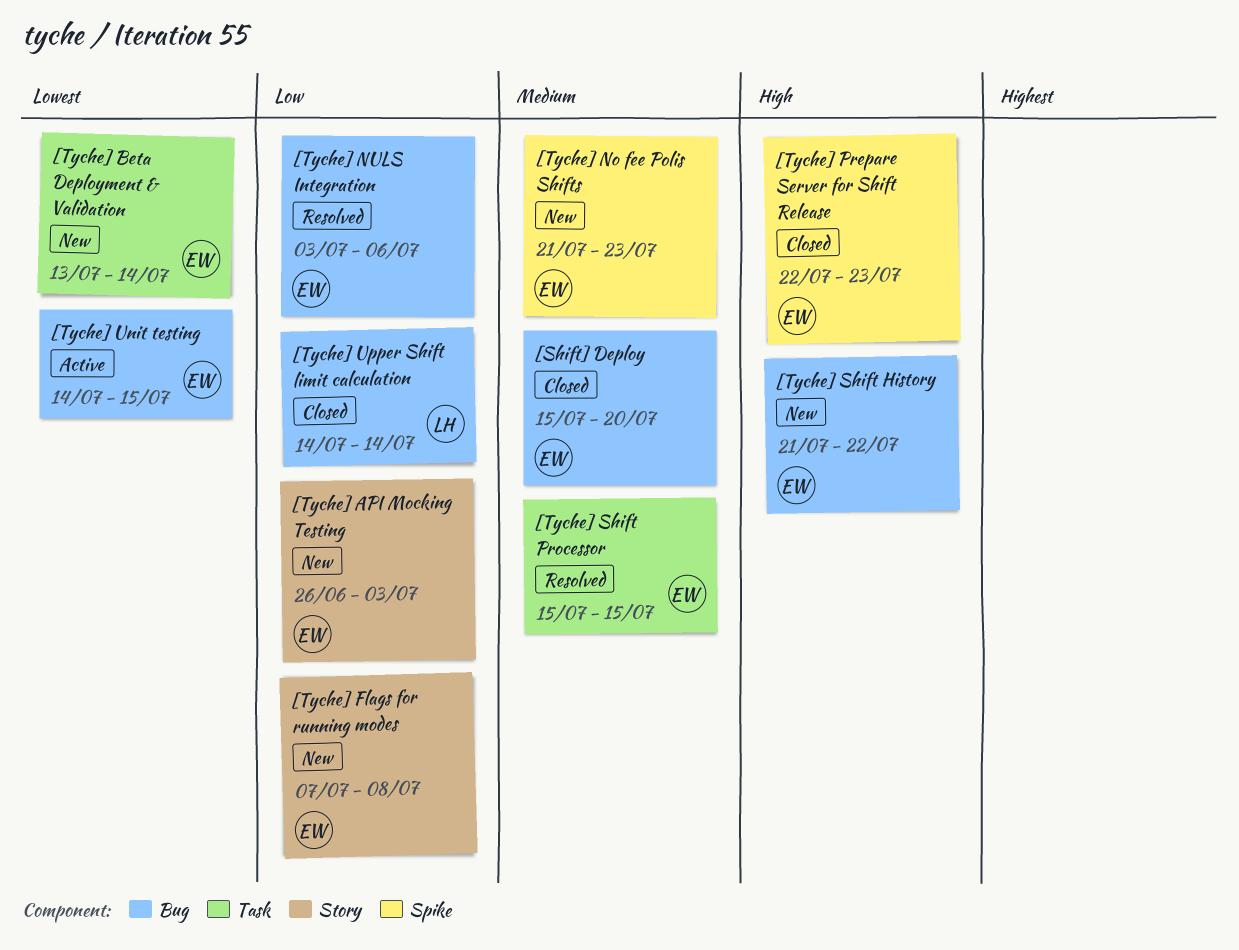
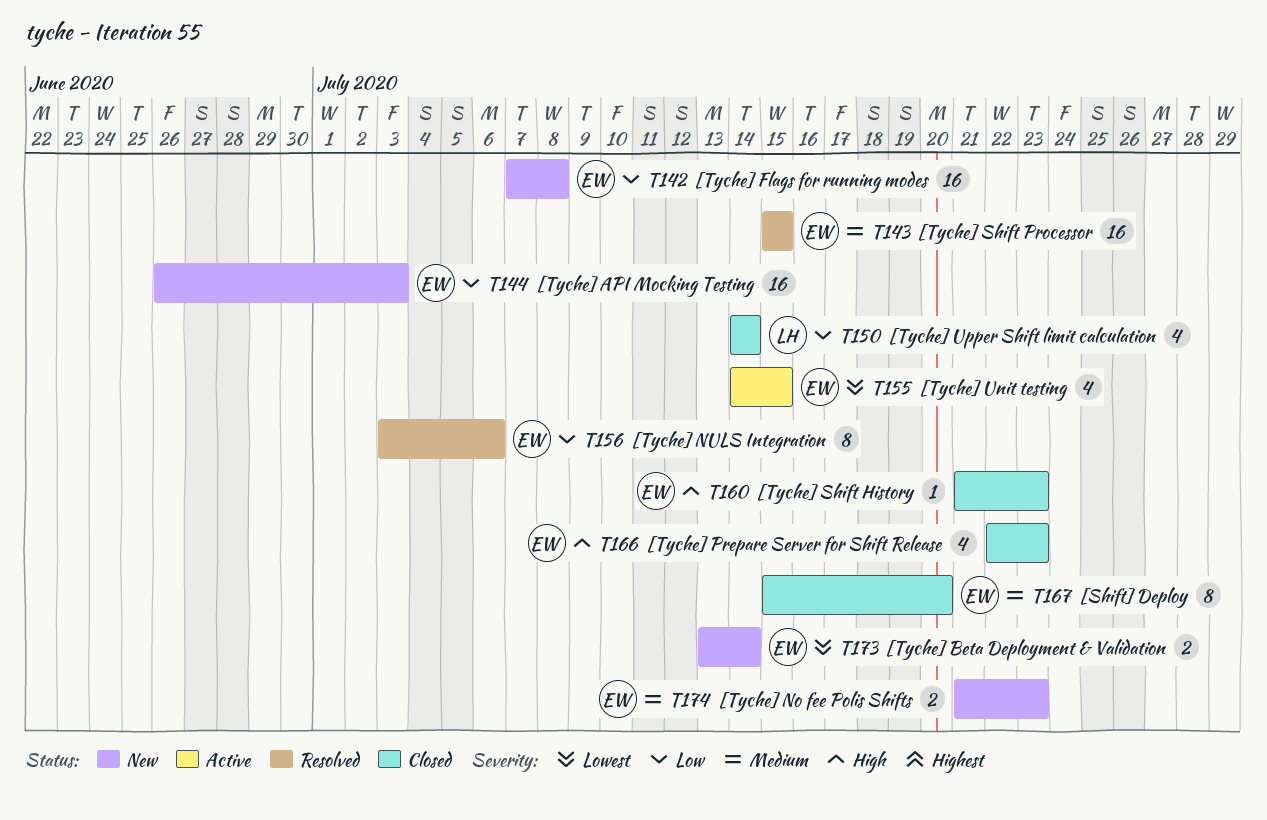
[Tyche] Shift History, status: New -> Closed
[Tyche] Shift History, due: Jul 22 -> Jul 23

